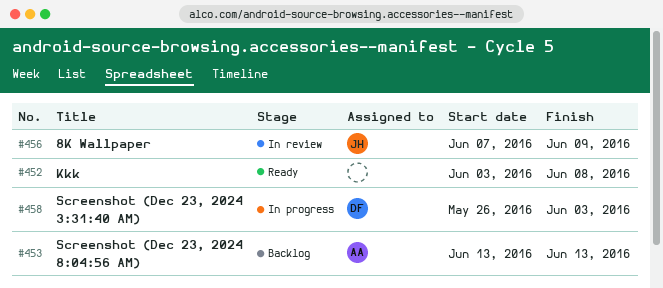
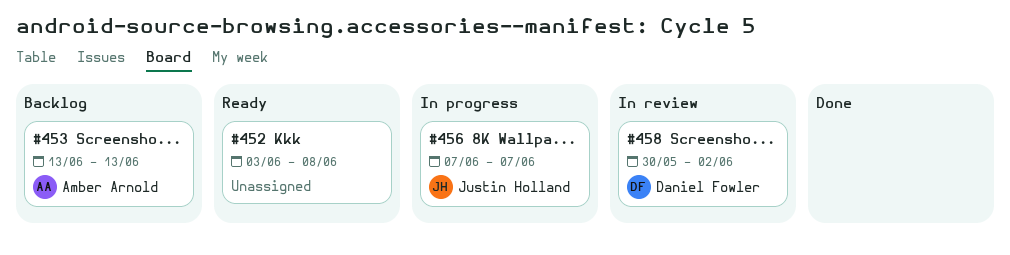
#456, status: In review -> In progress
#456, due: Jun 9 -> Jun 7
#458, status: In progress -> In review
#458, start: May 26 -> May 30
#458, due: Jun 3 -> Jun 2

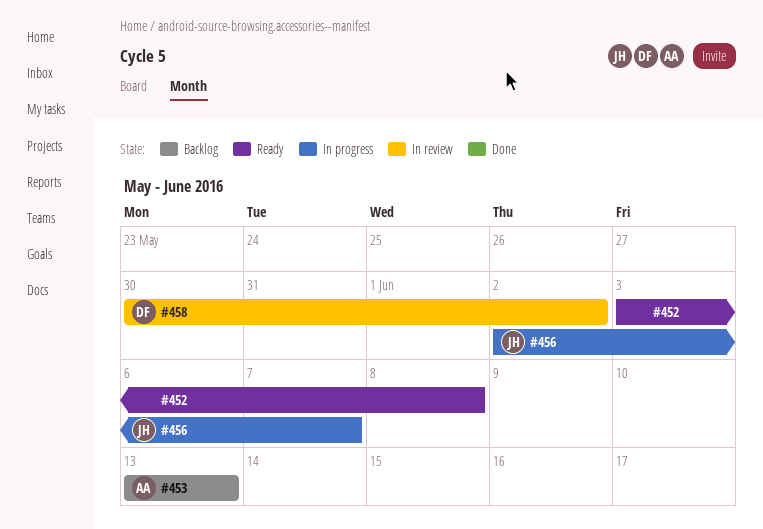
#456, start: Jun 7 -> Jun 2

